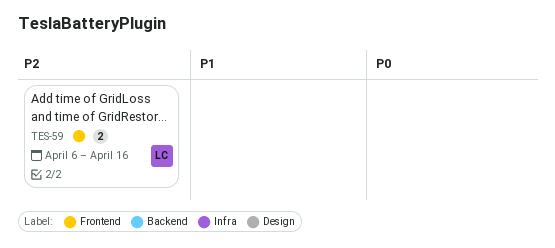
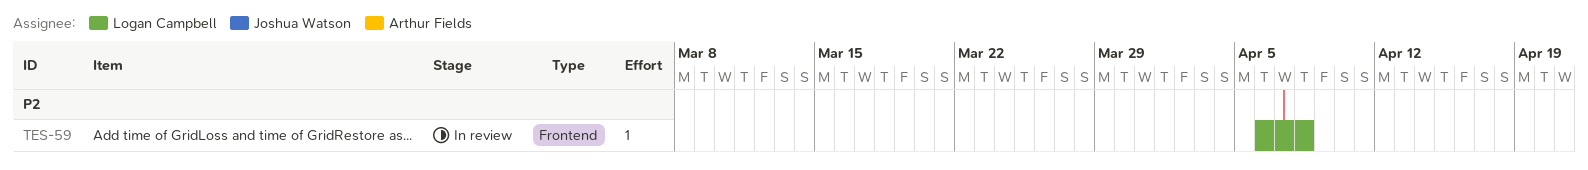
TES-59, estimate: 2 -> 1
TES-59, due: Apr 16 -> Apr 8

